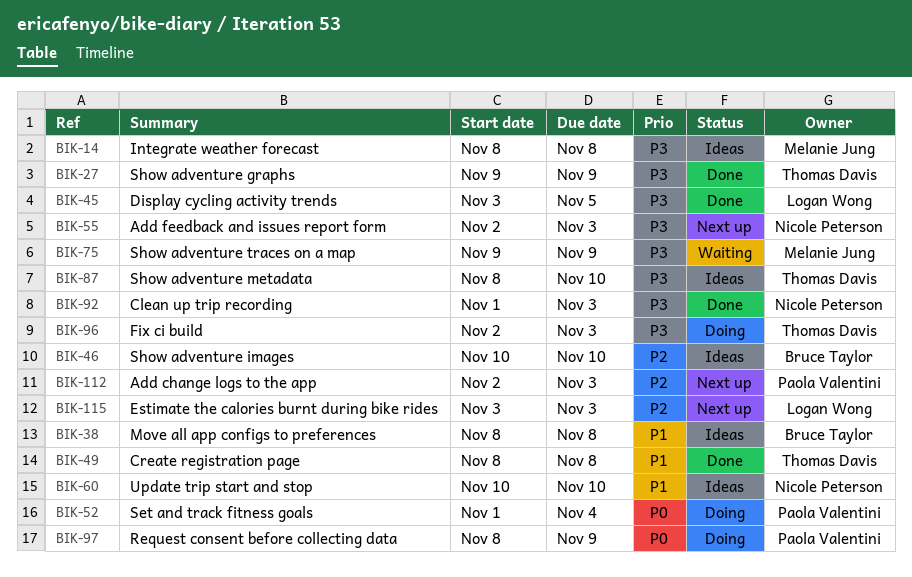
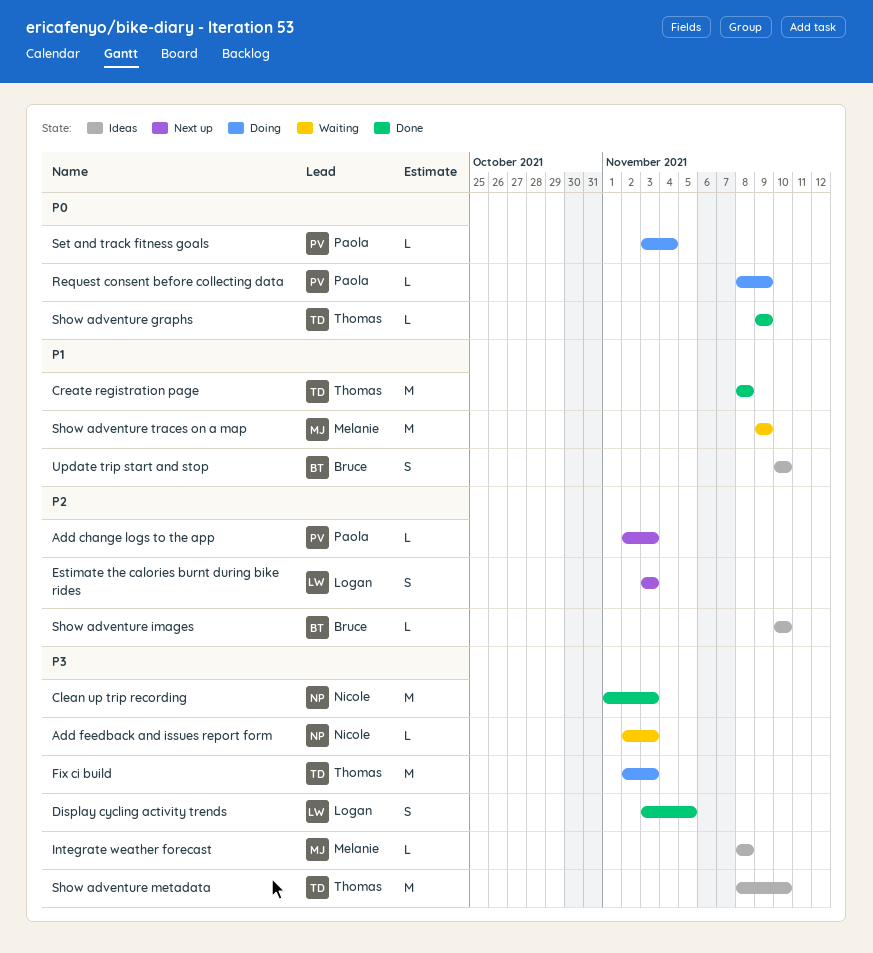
Add feedback and issues report form, status: Next up -> Waiting
Move all app configs to preferences: present -> none
Set and track fitness goals, start: Nov 1 -> Nov 3
Show adventure graphs, priority: P3 -> P0
Show adventure traces on a map, priority: P3 -> P1
Update trip start and stop, owner: Nicole Peterson -> Bruce Taylor

